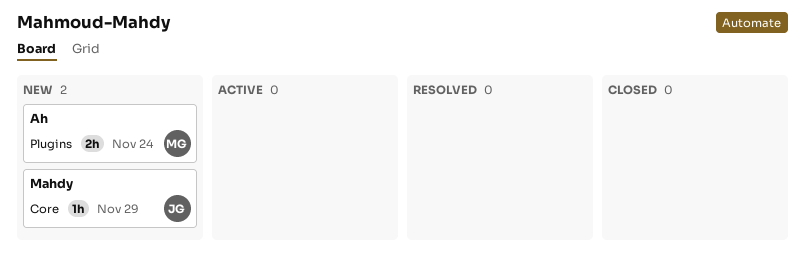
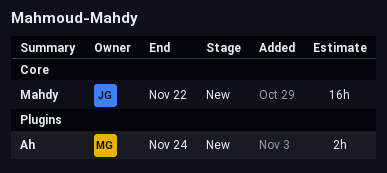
Mahdy, estimate: 1h -> 16h
Mahdy, due: Nov 29 -> Nov 22

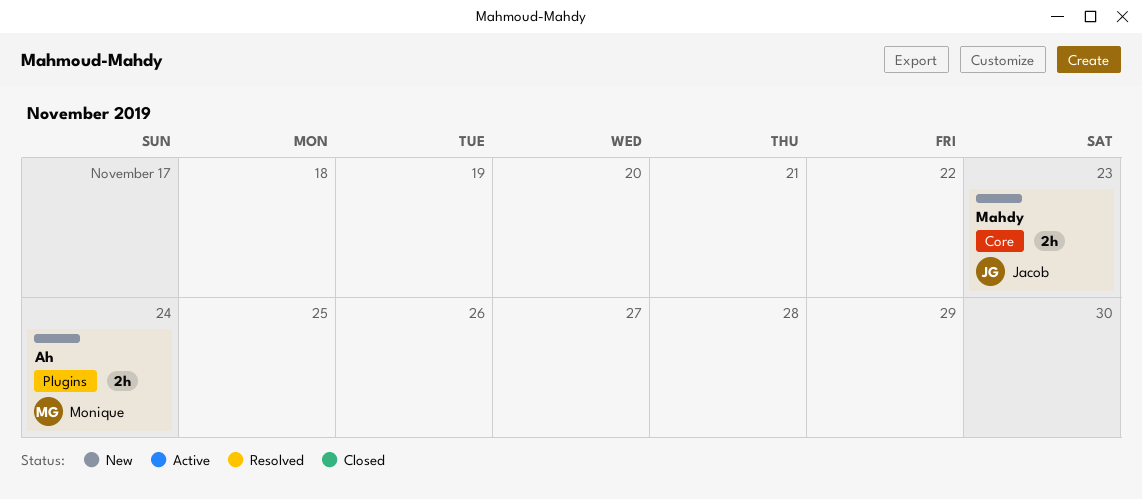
Mahdy, estimate: 16h -> 2h
Mahdy, due: Nov 22 -> Nov 23

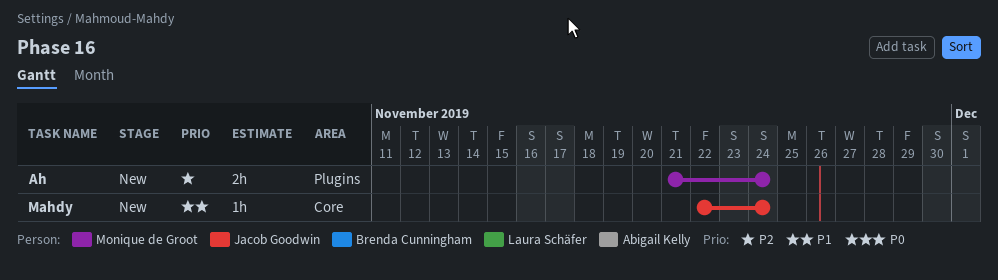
Mahdy, estimate: 2h -> 1h
Mahdy, due: Nov 23 -> Nov 24

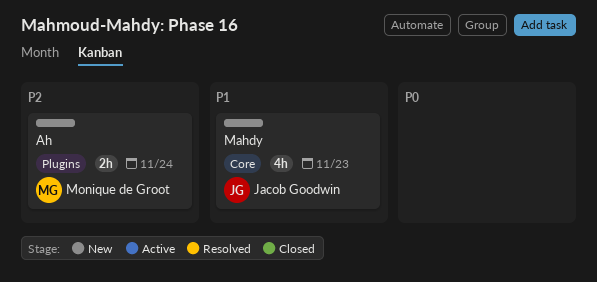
Mahdy, estimate: 1h -> 4h
Mahdy, due: Nov 24 -> Nov 23

